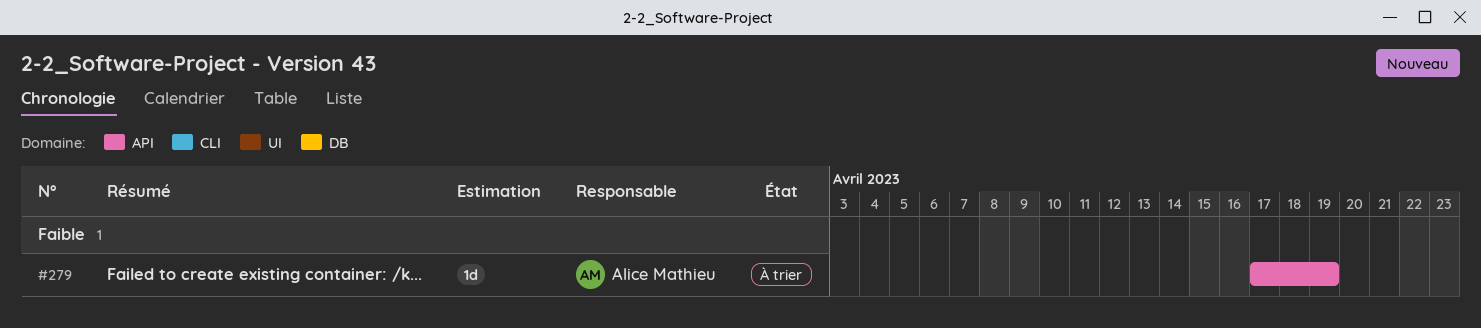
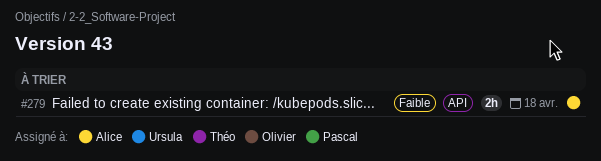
#279, estimate: 1d -> 2h
#279, due: Apr 19 -> Apr 18

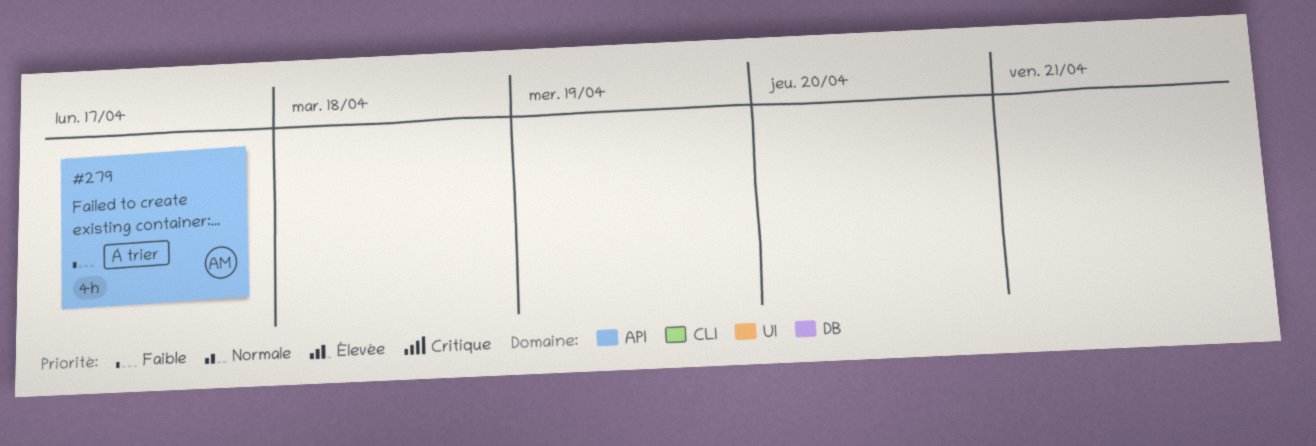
#279, estimate: 2h -> 4h
#279, due: Apr 18 -> Apr 17

